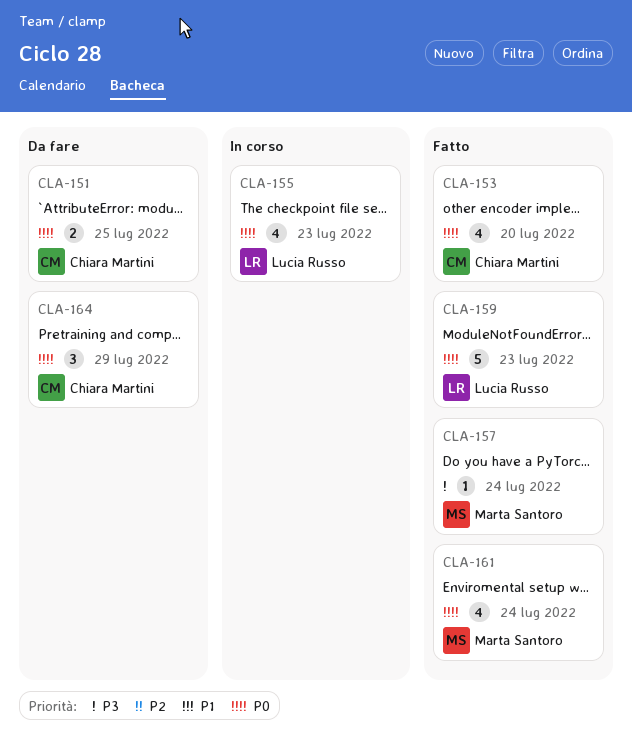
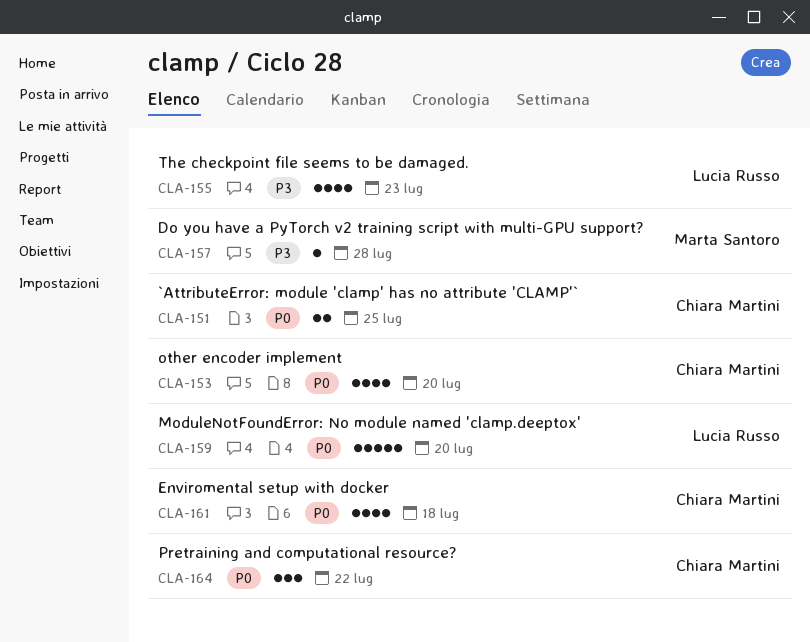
CLA-155, priority: P0 -> P3
CLA-157, due: Jul 24 -> Jul 28
CLA-159, due: Jul 23 -> Jul 20
CLA-161, owner: Marta Santoro -> Chiara Martini
CLA-161, due: Jul 24 -> Jul 18
CLA-164, due: Jul 29 -> Jul 22

